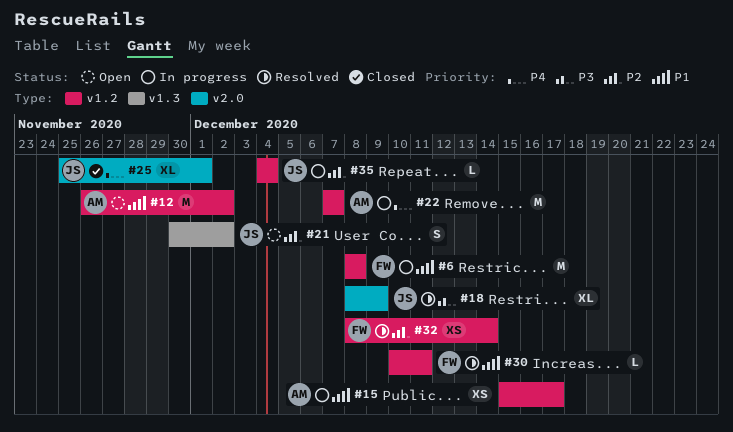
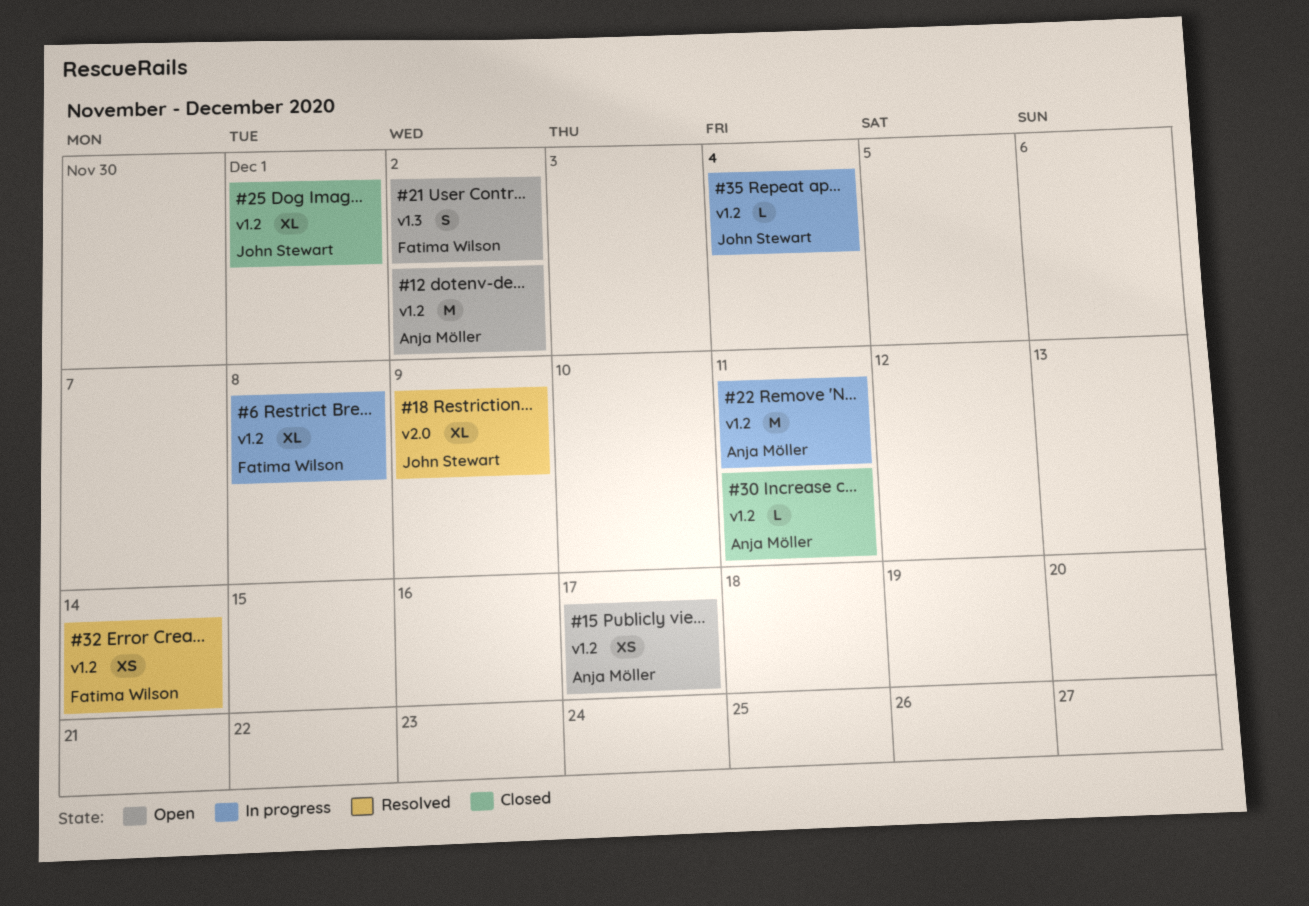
#6, estimate: M -> XL
#15, status: In progress -> Open
#21, owner: John Stewart -> Fatima Wilson
#22, due: Dec 7 -> Dec 11
#25, label: v2.0 -> v1.2
#30, status: Resolved -> Closed
#30, owner: Fatima Wilson -> Anja Möller

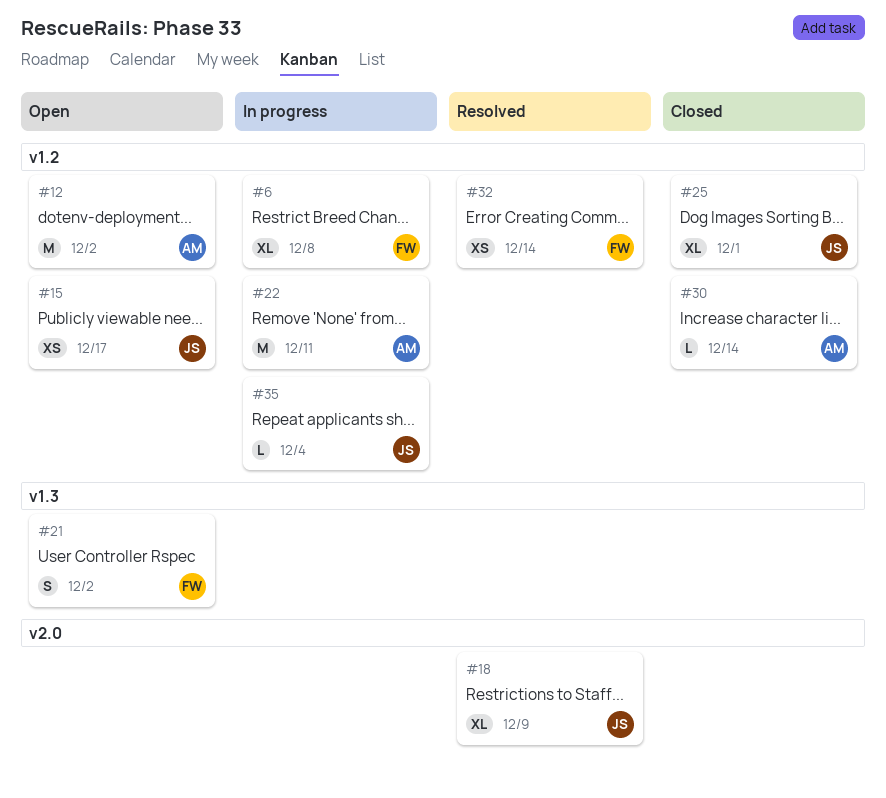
#15, owner: Anja Möller -> John Stewart
#30, due: Dec 11 -> Dec 14

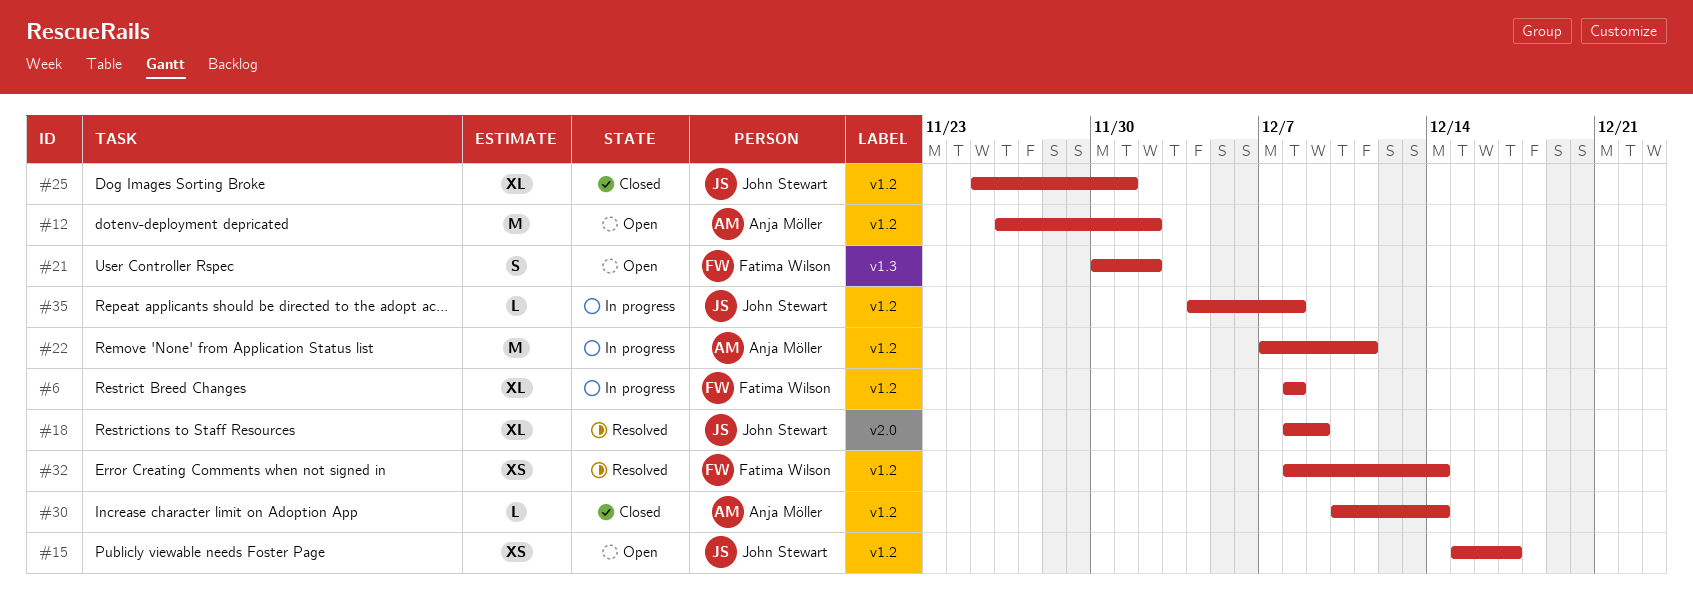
#35, due: Dec 4 -> Dec 8

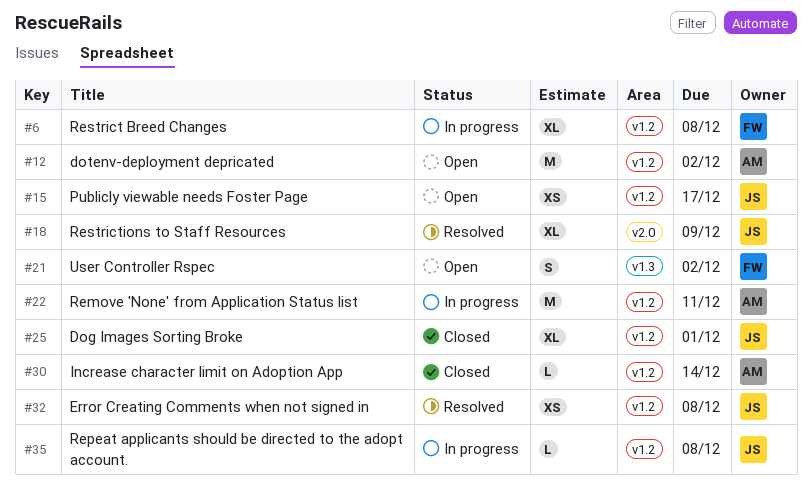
#32, owner: Fatima Wilson -> John Stewart
#32, due: Dec 14 -> Dec 8

